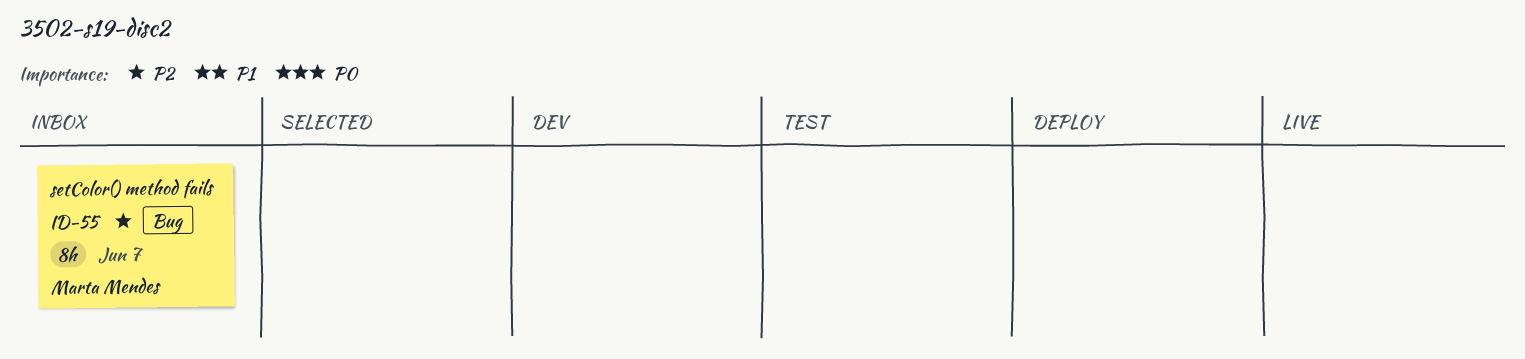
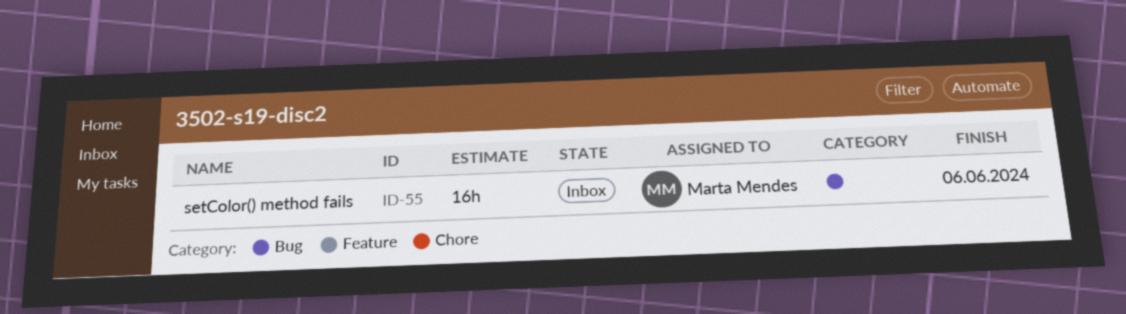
ID-55, estimate: 8h -> 16h
ID-55, due: Jun 7 -> Jun 6

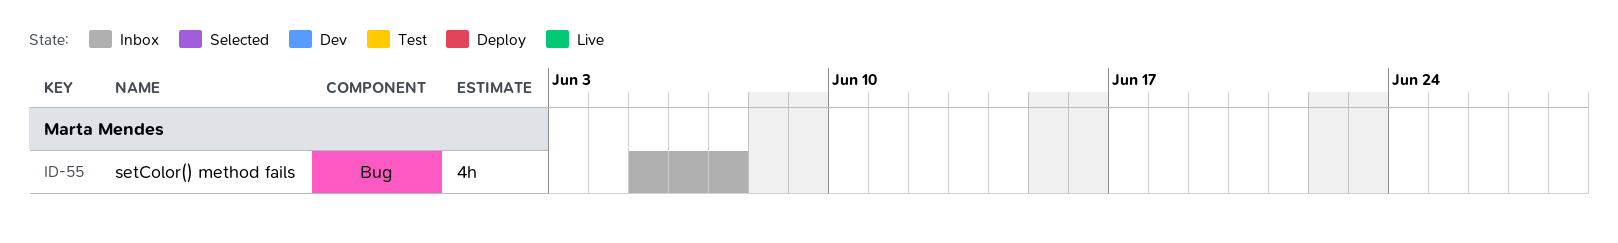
ID-55, estimate: 16h -> 4h
ID-55, due: Jun 6 -> Jun 7

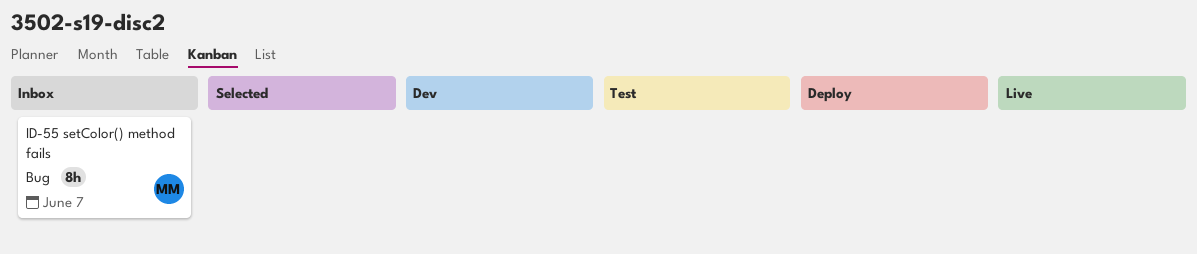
ID-55, estimate: 4h -> 8h

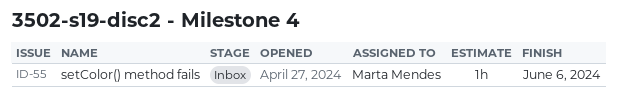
ID-55, estimate: 8h -> 1h
ID-55, due: Jun 7 -> Jun 6

